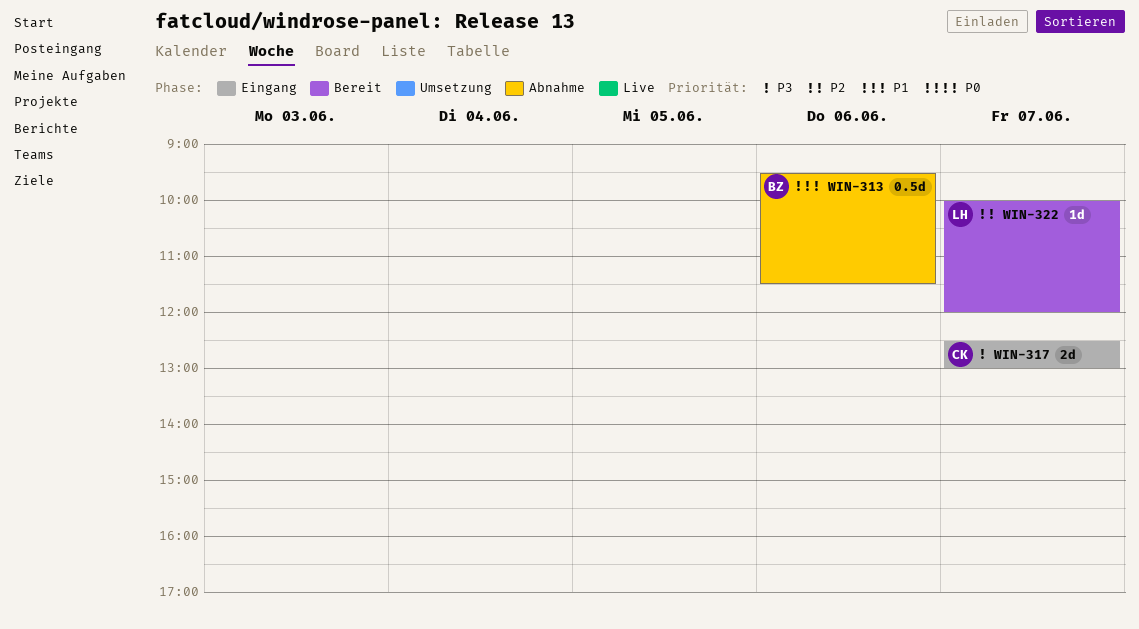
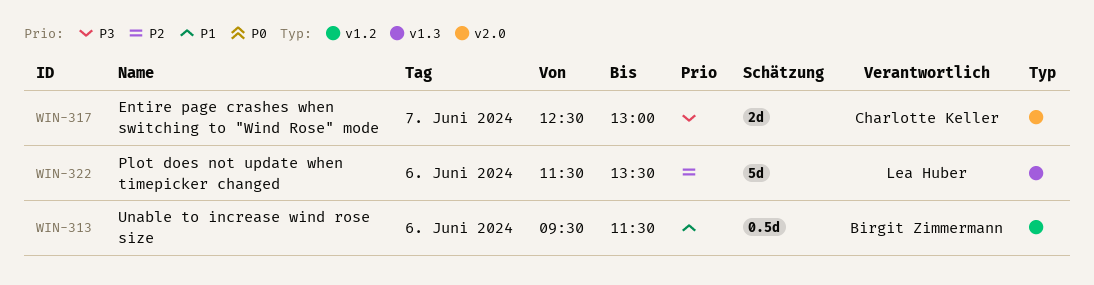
WIN-322, estimate: 1d -> 5d
WIN-322, day: Jun 7 -> Jun 6
WIN-322, begins: 10:00 -> 11:30
WIN-322, ends: 12:00 -> 13:30

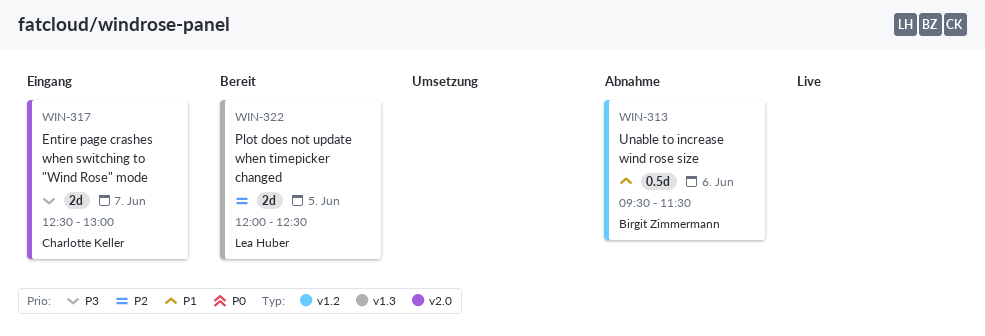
WIN-322, estimate: 5d -> 2d
WIN-322, day: Jun 6 -> Jun 5
WIN-322, begins: 11:30 -> 12:00
WIN-322, ends: 13:30 -> 12:30

